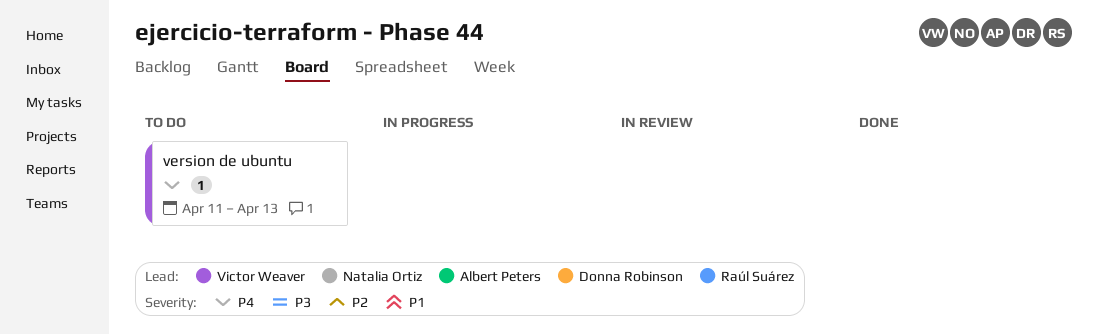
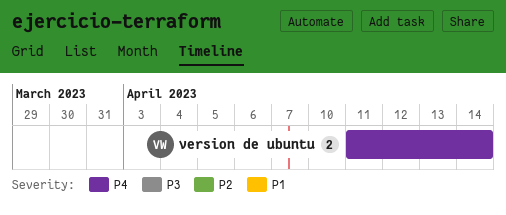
version de ubuntu, estimate: 1 -> 2
version de ubuntu, due: Apr 13 -> Apr 14

